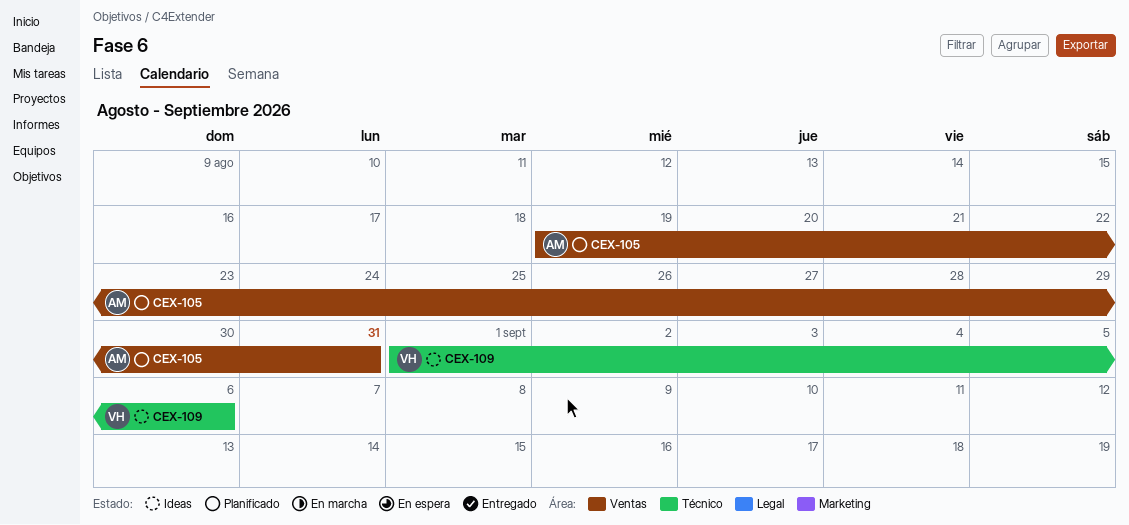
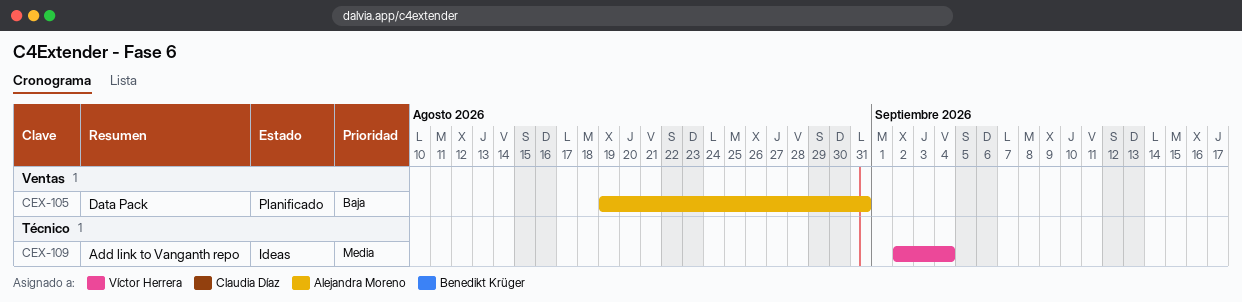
CEX-109, start: Sep 1 -> Sep 2
CEX-109, due: Sep 6 -> Sep 4

